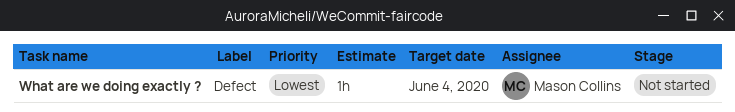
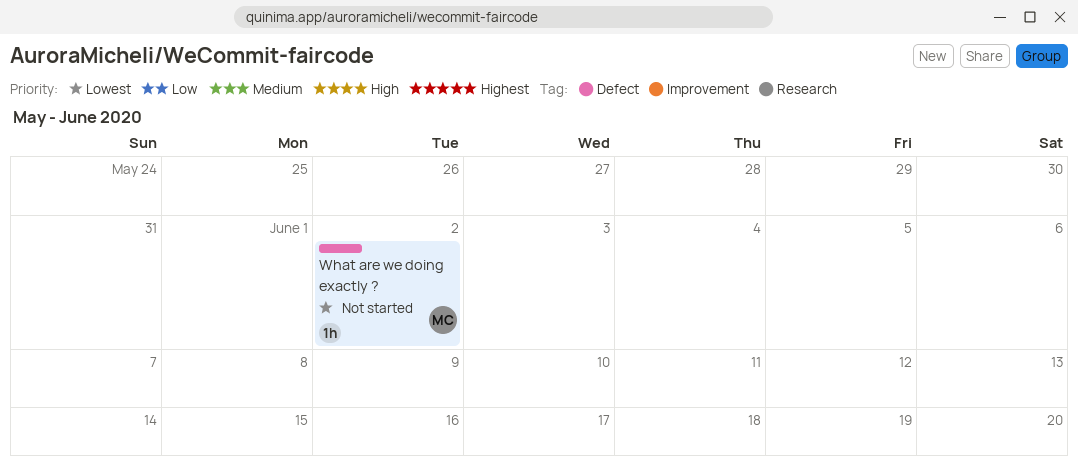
What are we doing exactly ?, due: Jun 4 -> Jun 2

